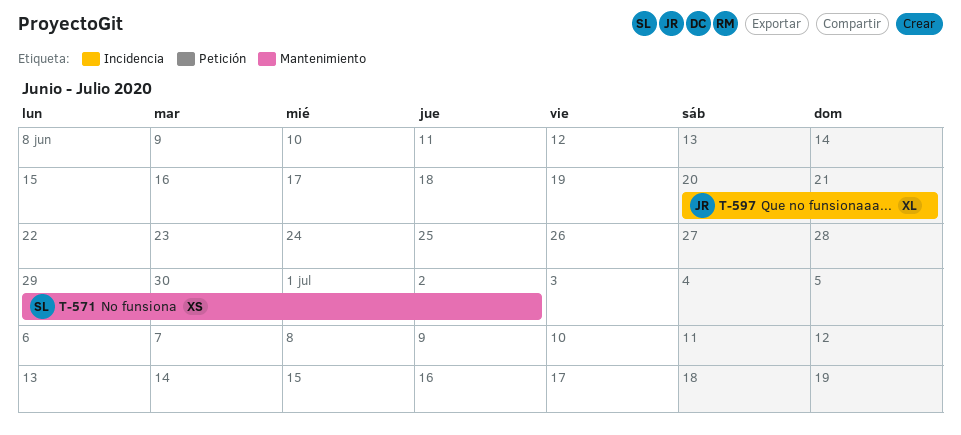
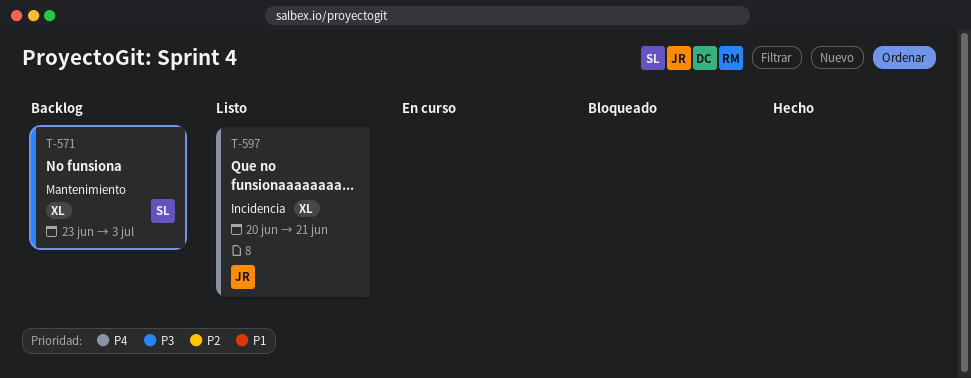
T-571, estimate: XS -> XL
T-571, start: Jun 29 -> Jun 23
T-571, due: Jul 2 -> Jul 3

